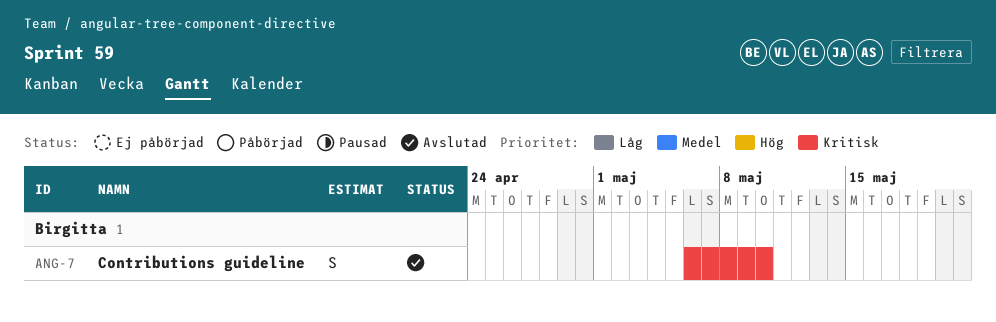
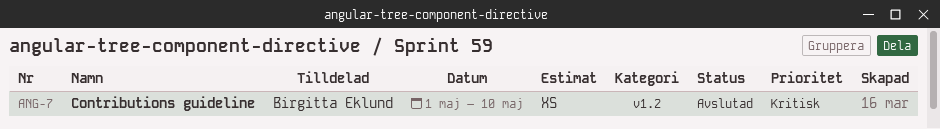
ANG-7, estimate: S -> XS
ANG-7, start: May 6 -> May 1

